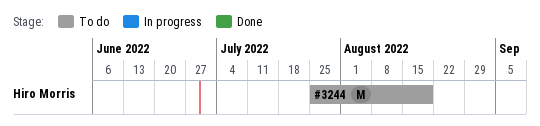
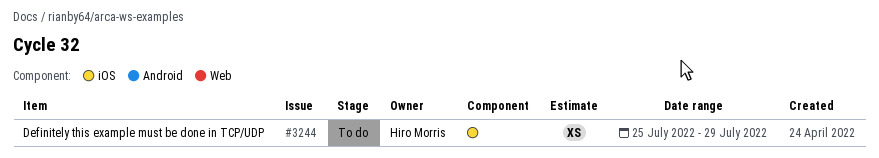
#3244, estimate: M -> XS
#3244, due: Aug 19 -> Jul 29

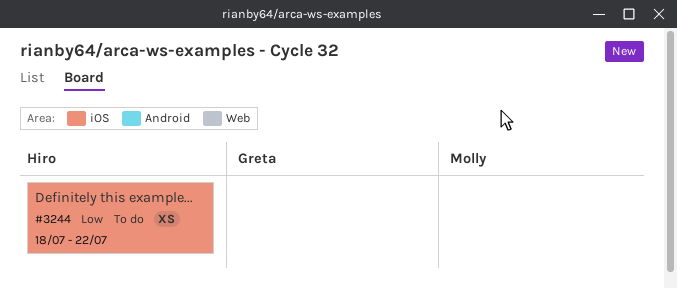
#3244, start: Jul 25 -> Jul 18
#3244, due: Jul 29 -> Jul 22

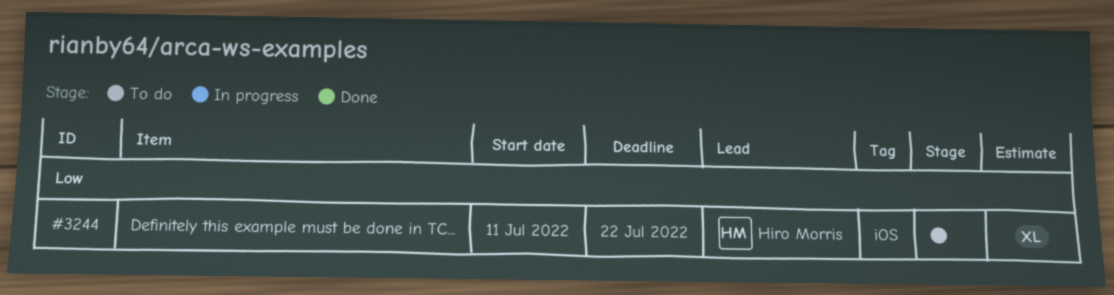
#3244, estimate: XS -> XL
#3244, start: Jul 18 -> Jul 11

